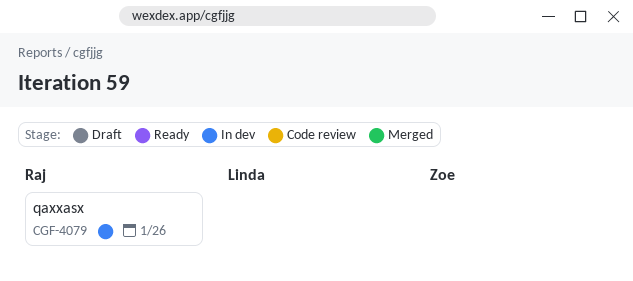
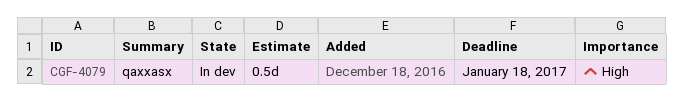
CGF-4079, due: Jan 26 -> Jan 18

